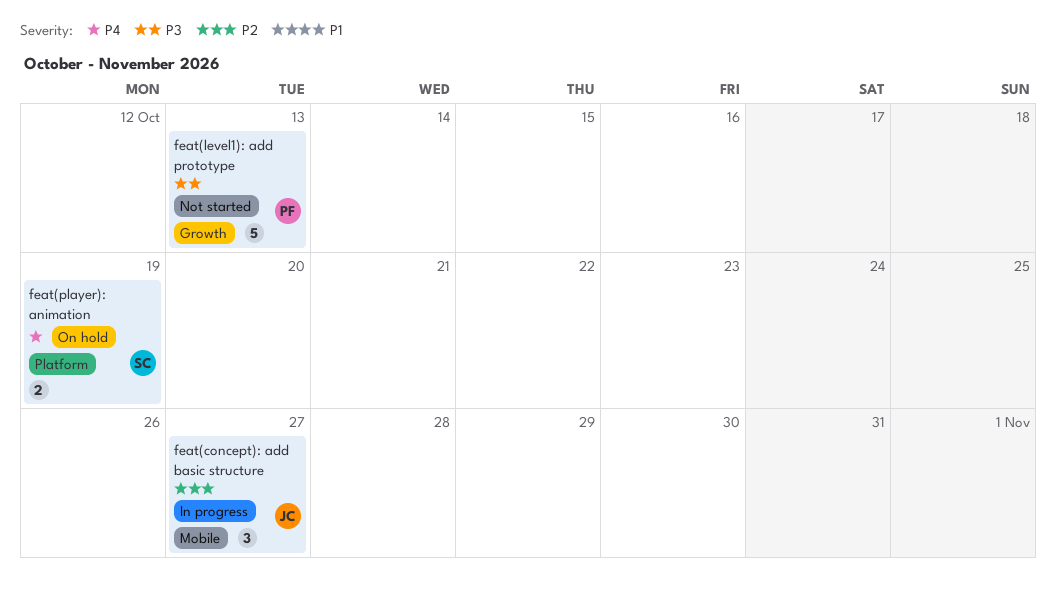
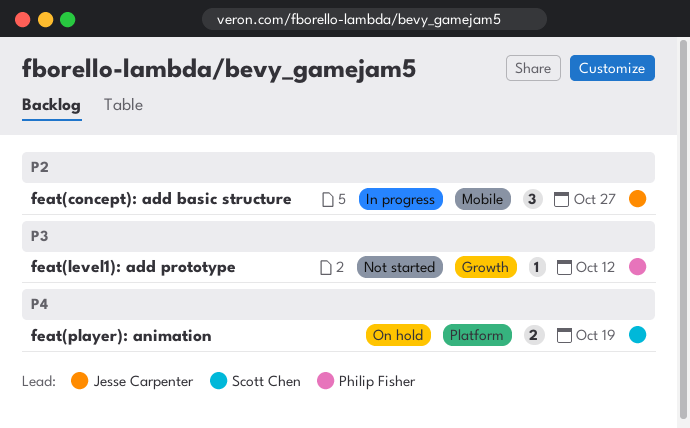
feat(level1): add prototype, estimate: 5 -> 1
feat(level1): add prototype, due: Oct 13 -> Oct 12

